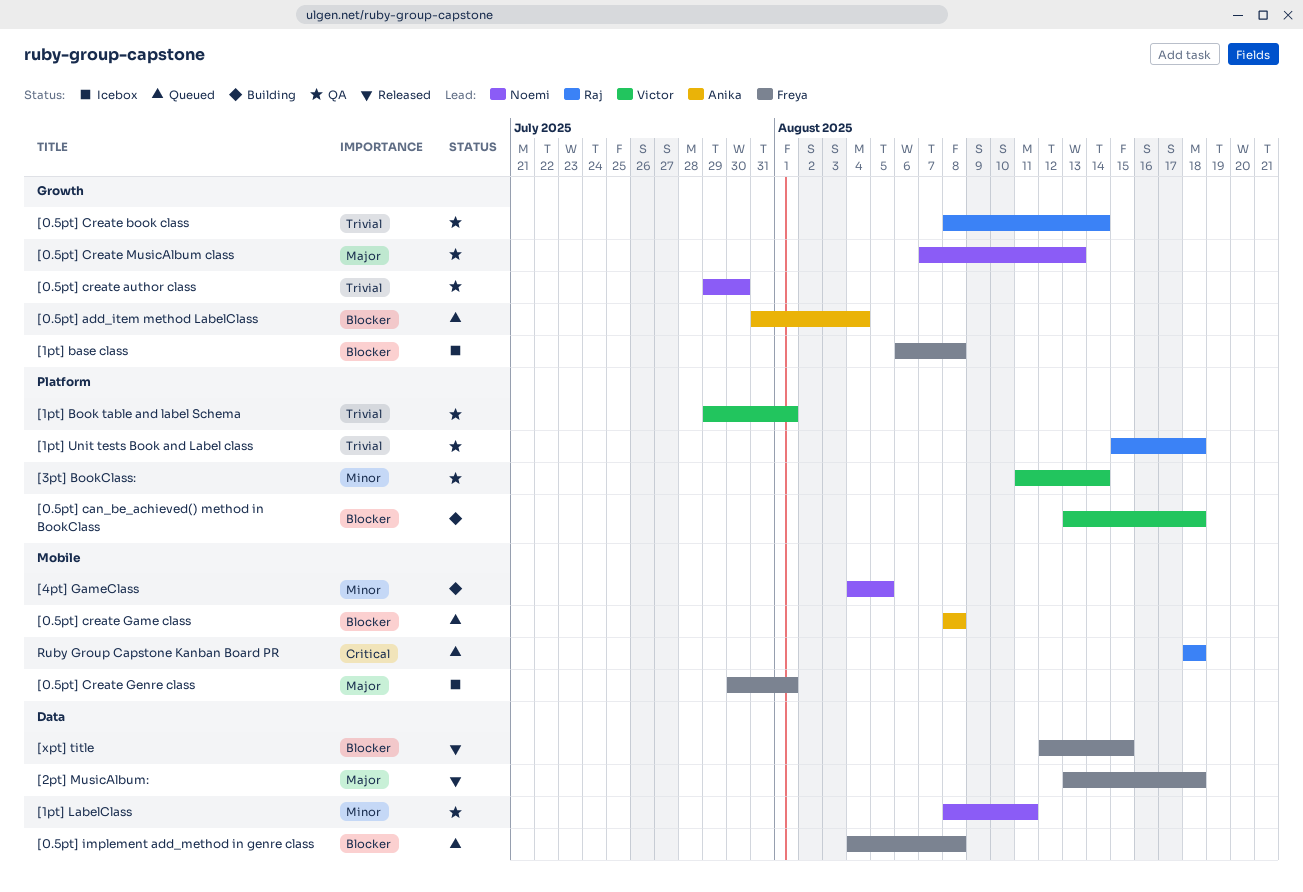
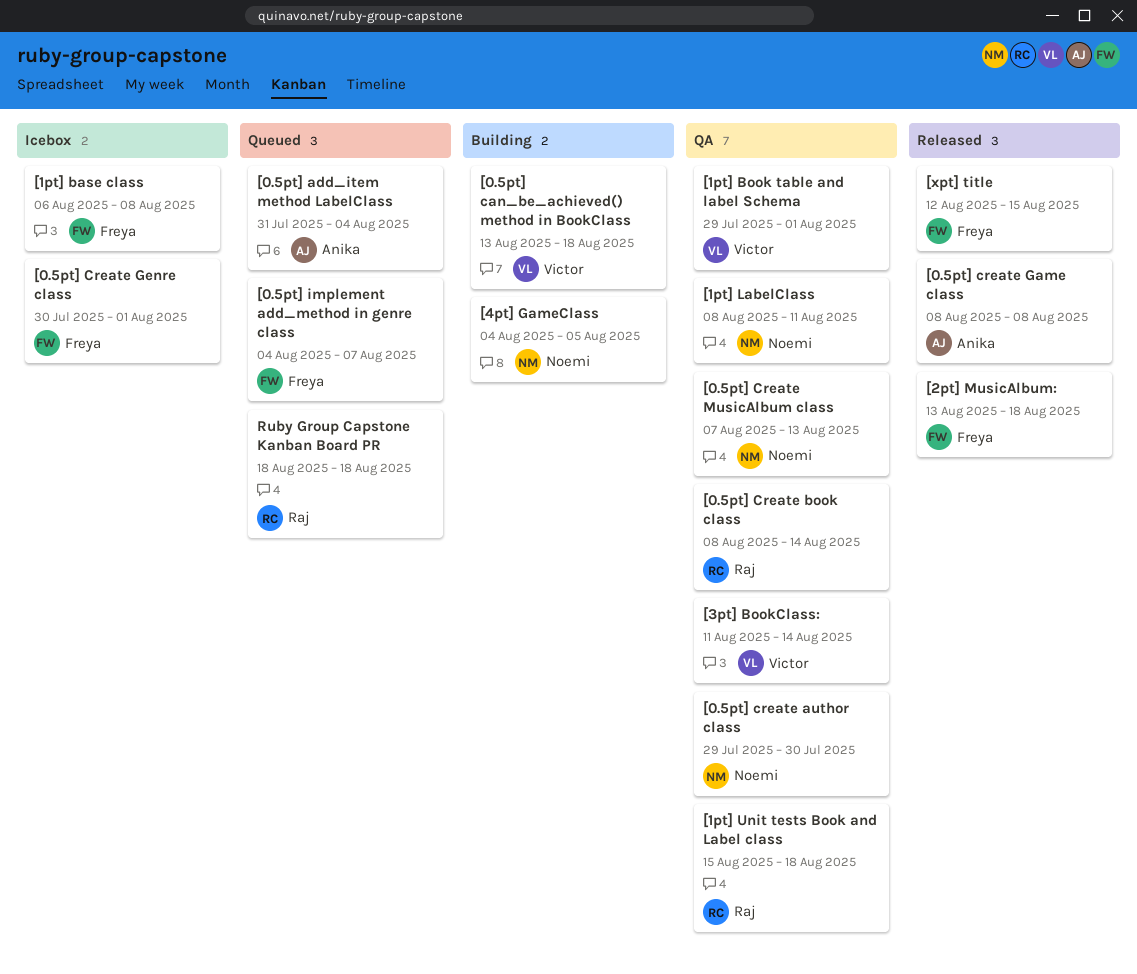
[0.5pt] create Game class, status: Queued -> Released
[0.5pt] implement add_method in genre class, due: Aug 8 -> Aug 7

